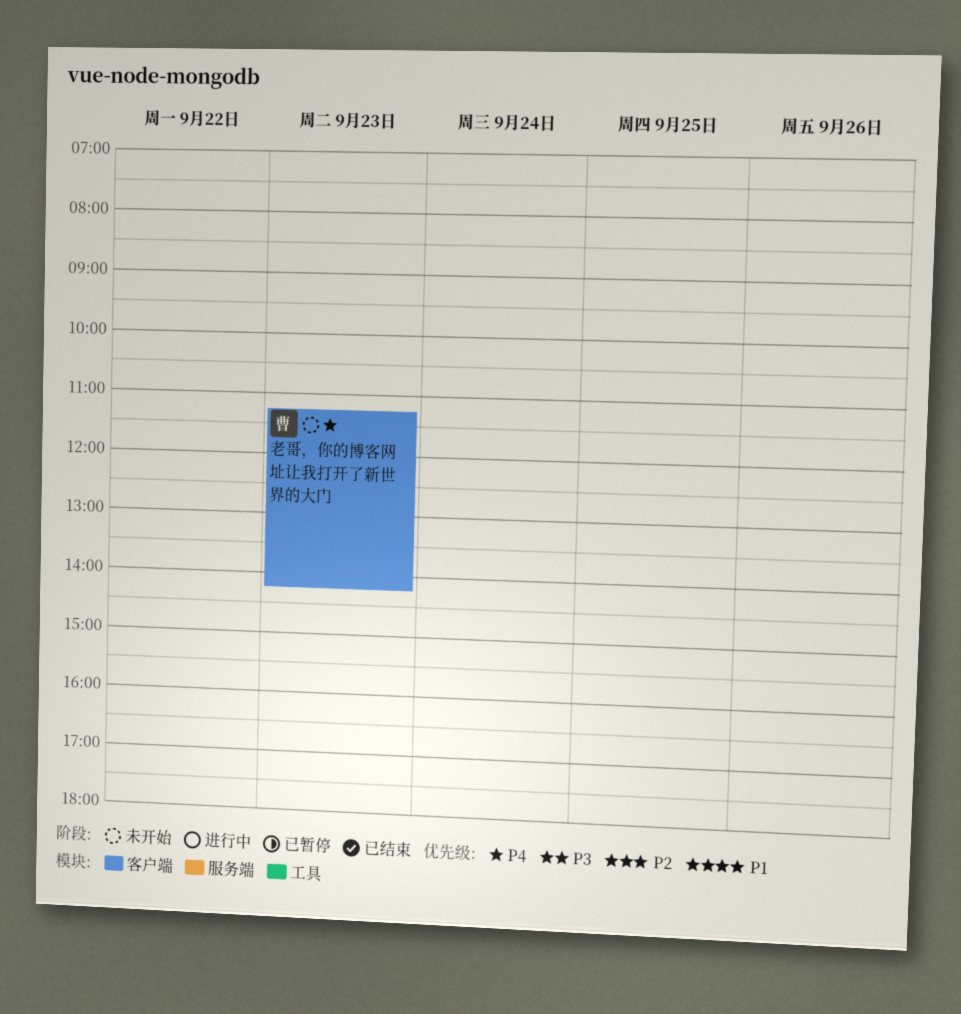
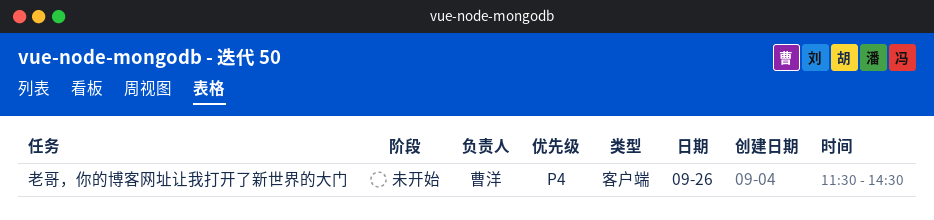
老哥，你的博客网址让我打开了新世界的大门, day: Sep 23 -> Sep 26
老哥，你的博客网址让我打开了新世界的大门, begins: 11:15 -> 11:30
老哥，你的博客网址让我打开了新世界的大门, ends: 14:15 -> 14:30

